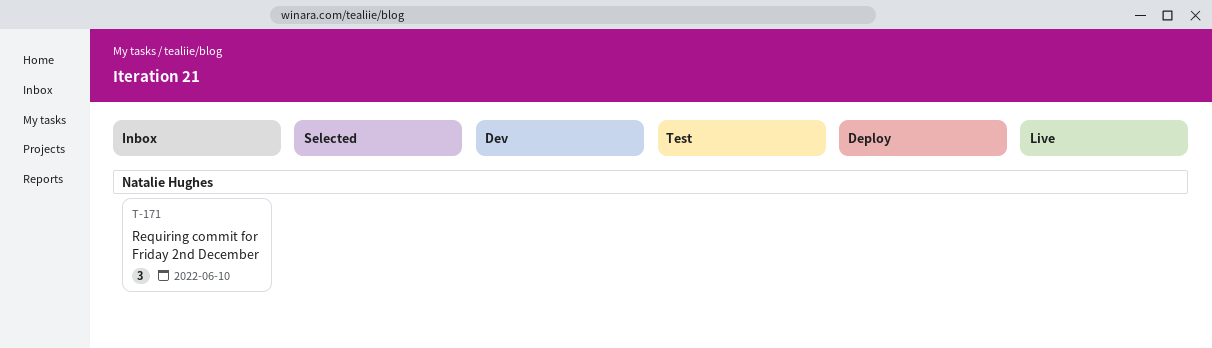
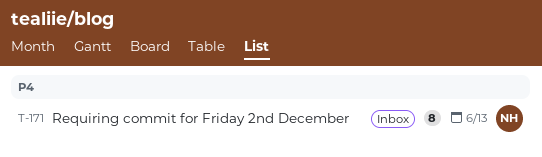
T-171, estimate: 3 -> 8
T-171, due: Jun 10 -> Jun 13

